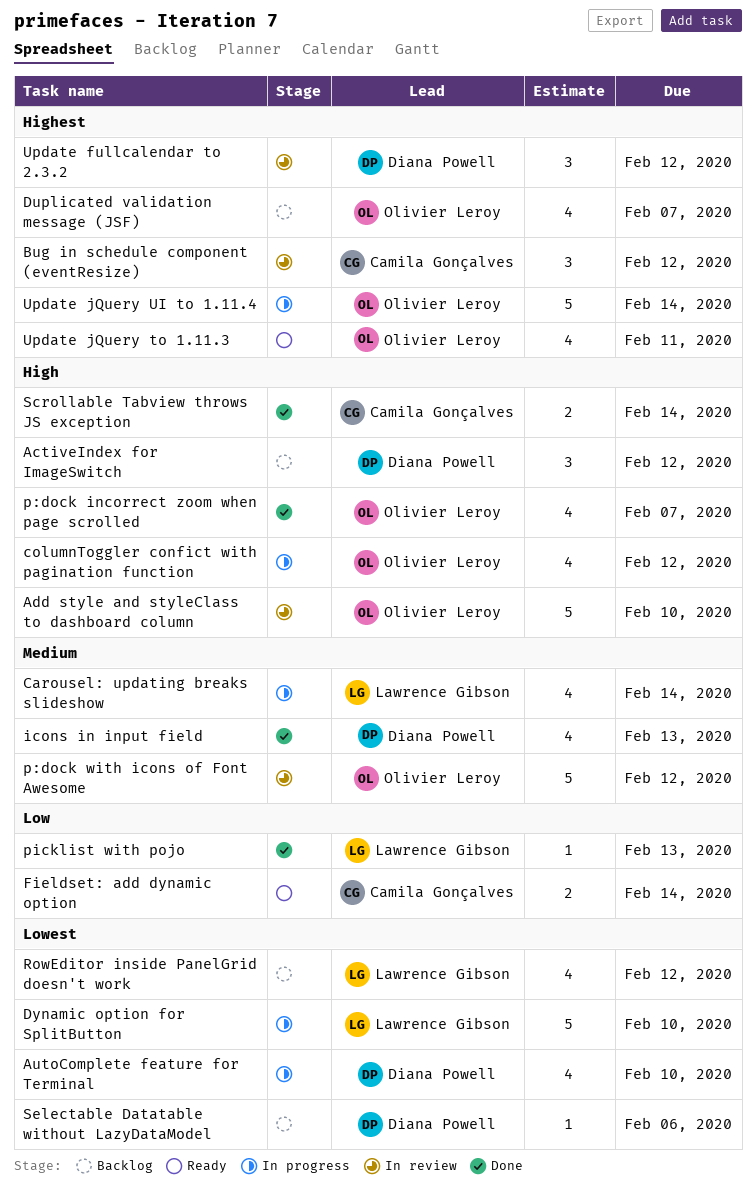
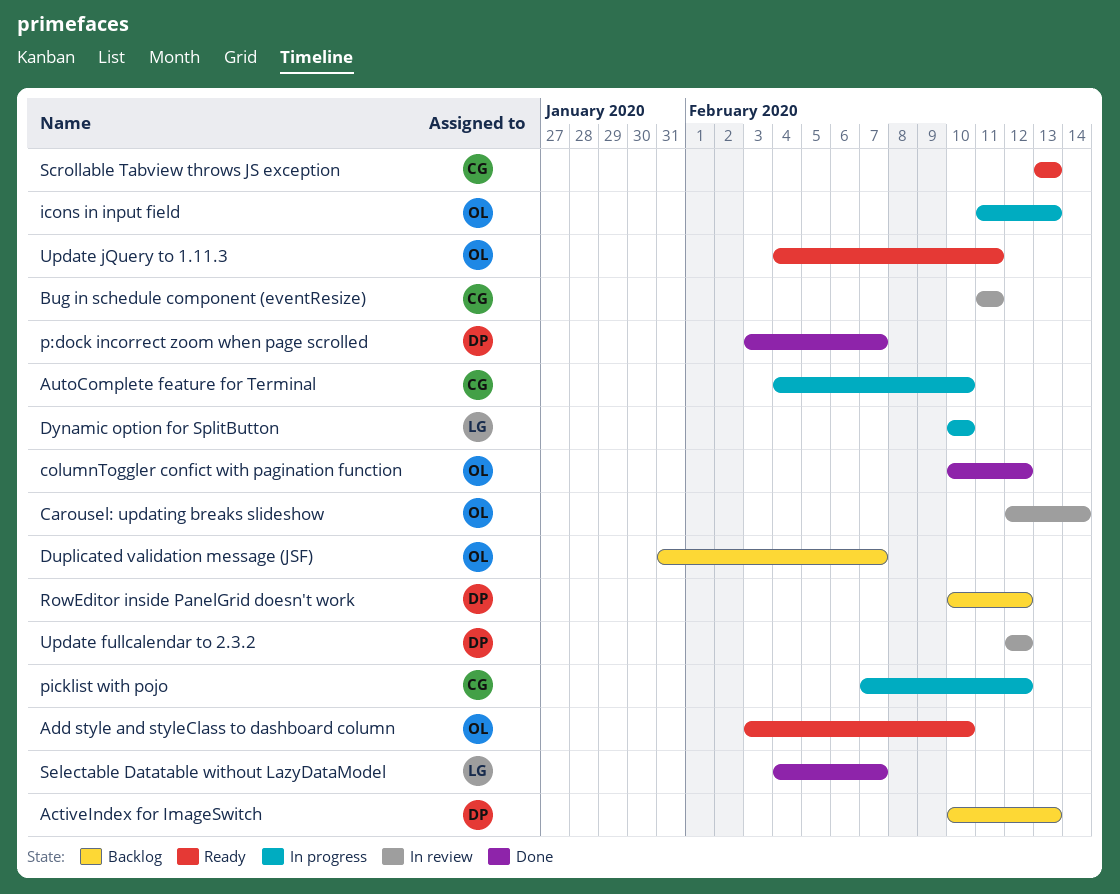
ActiveIndex for ImageSwitch, due: Feb 12 -> Feb 13
Add style and styleClass to dashboard column, status: In review -> Ready
AutoComplete feature for Terminal, owner: Diana Powell -> Camila Gonçalves
Bug in schedule component (eventResize), due: Feb 12 -> Feb 11
Carousel: updating breaks slideshow, status: In progress -> In review
Carousel: updating breaks slideshow, owner: Lawrence Gibson -> Olivier Leroy
columnToggler confict with pagination function, status: In progress -> Done
Fieldset: add dynamic option: present -> none
icons in input field, status: Done -> In progress
icons in input field, owner: Diana Powell -> Olivier Leroy
p:dock incorrect zoom when page scrolled, owner: Olivier Leroy -> Diana Powell
p:dock with icons of Font Awesome: present -> none
picklist with pojo, status: Done -> In progress
picklist with pojo, owner: Lawrence Gibson -> Camila Gonçalves
picklist with pojo, due: Feb 13 -> Feb 12
RowEditor inside PanelGrid doesn't work, owner: Lawrence Gibson -> Diana Powell
Scrollable Tabview throws JS exception, status: Done -> Ready
Scrollable Tabview throws JS exception, due: Feb 14 -> Feb 13
Selectable Datatable without LazyDataModel, status: Backlog -> Done
Selectable Datatable without LazyDataModel, owner: Diana Powell -> Lawrence Gibson
Selectable Datatable without LazyDataModel, due: Feb 6 -> Feb 7
Update jQuery UI to 1.11.4: present -> none

